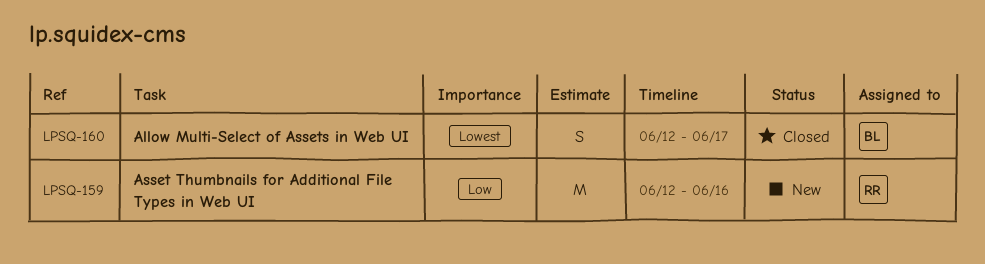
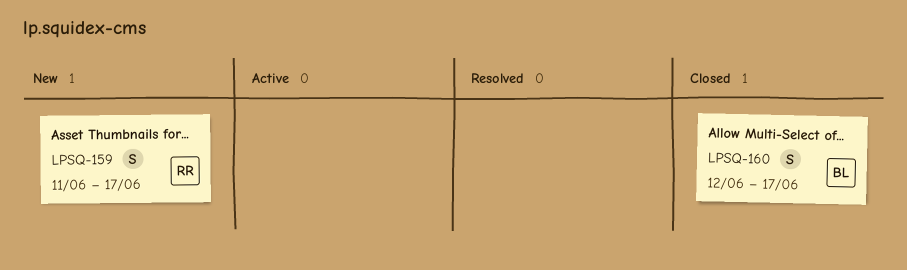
LPSQ-159, estimate: M -> S
LPSQ-159, start: Jun 12 -> Jun 11
LPSQ-159, due: Jun 16 -> Jun 17

